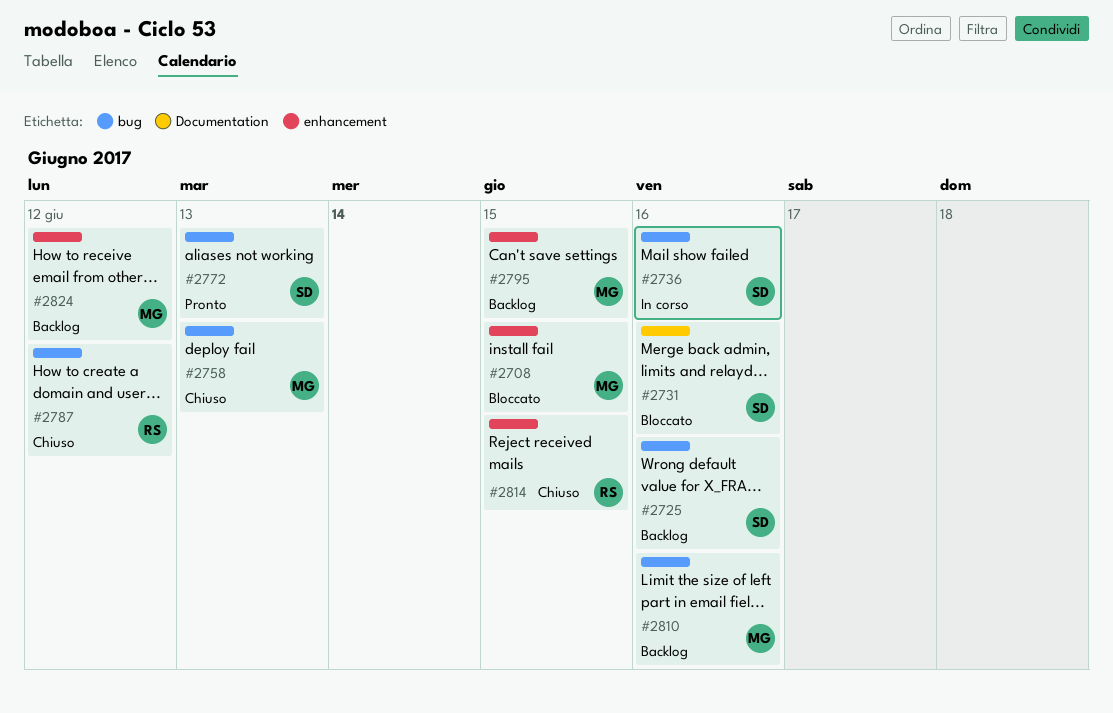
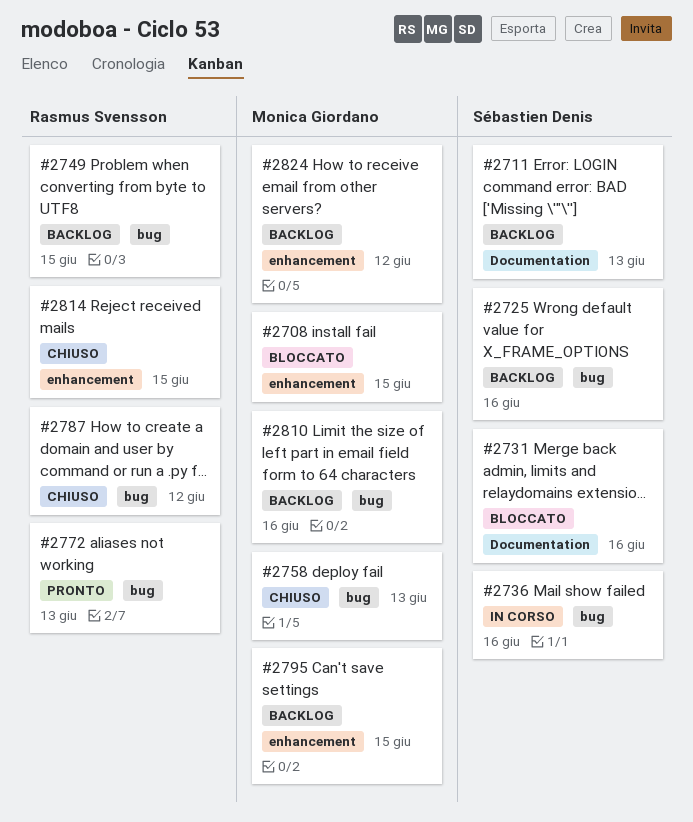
#2711: none -> present
#2749: none -> present
#2772, owner: Sébastien Denis -> Rasmus Svensson

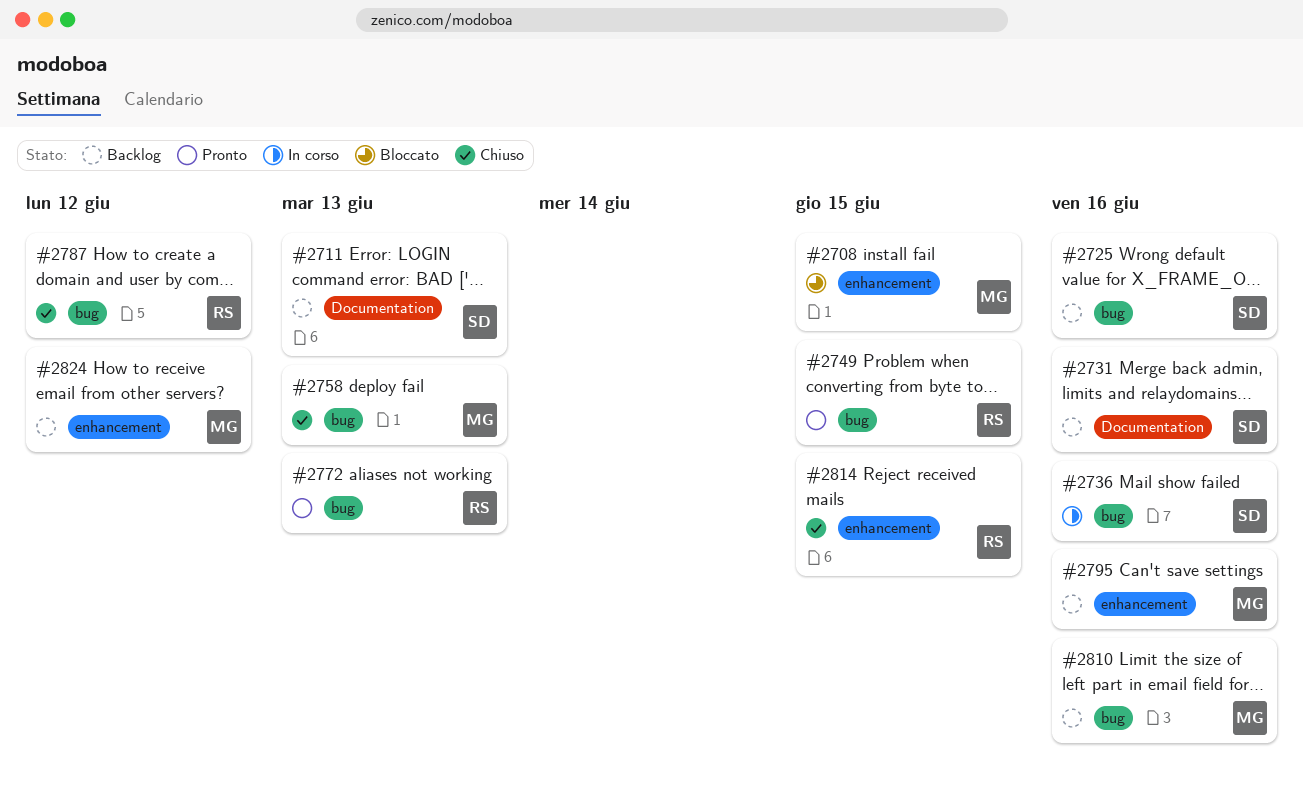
#2731, status: Bloccato -> Backlog
#2749, status: Backlog -> Pronto
#2795, due: Jun 15 -> Jun 16

